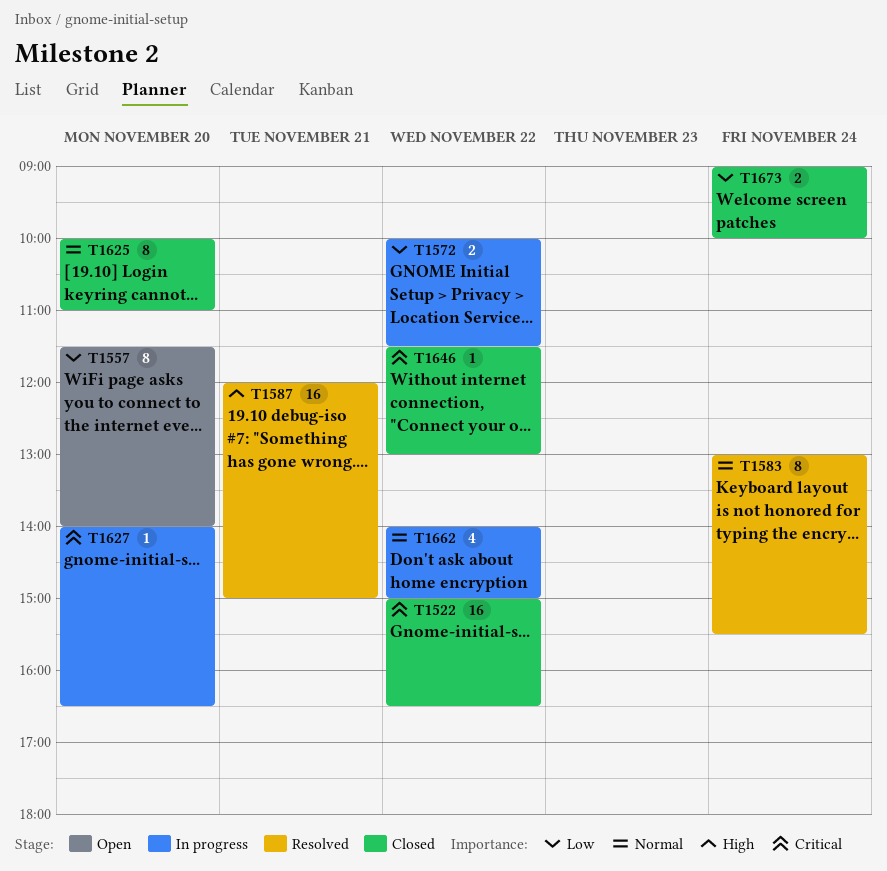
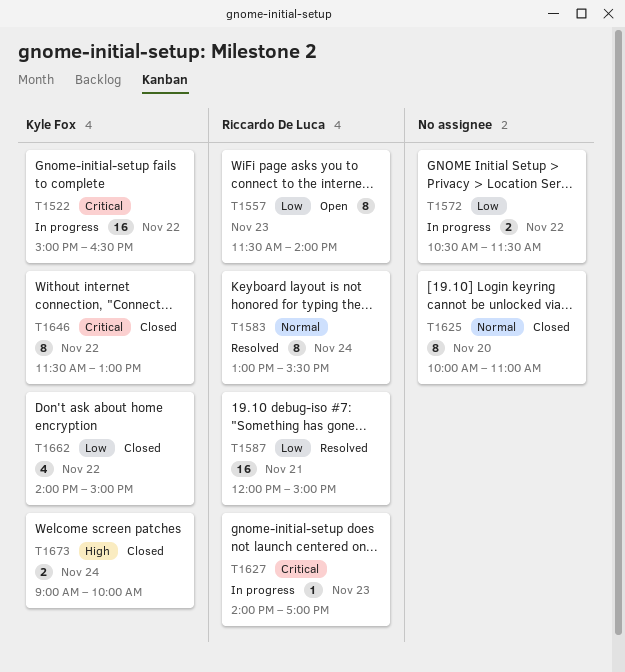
T1522, status: Closed -> In progress
T1557, day: Nov 20 -> Nov 23
T1572, begins: 10:00 -> 10:30
T1587, priority: High -> Low
T1627, day: Nov 20 -> Nov 23
T1627, ends: 16:30 -> 17:00
T1646, estimate: 1 -> 8
T1662, status: In progress -> Closed
T1662, priority: Normal -> Low
T1673, priority: Low -> High

